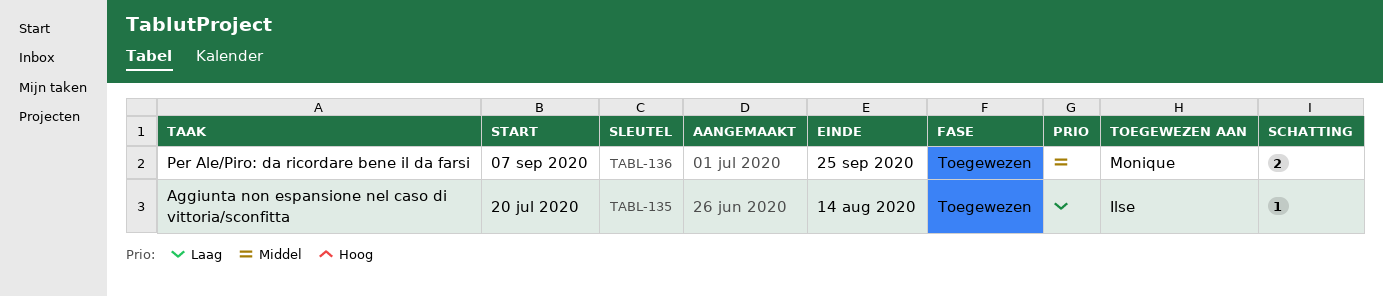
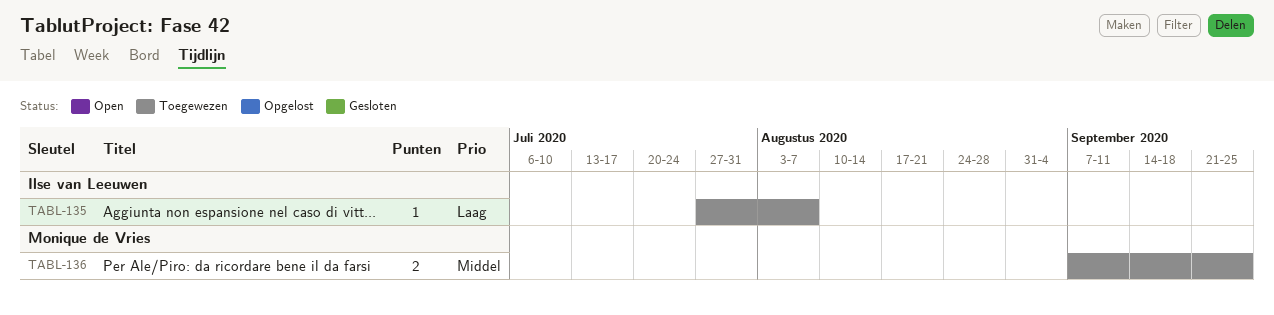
TABL-135, start: Jul 20 -> Jul 27
TABL-135, due: Aug 14 -> Aug 7

